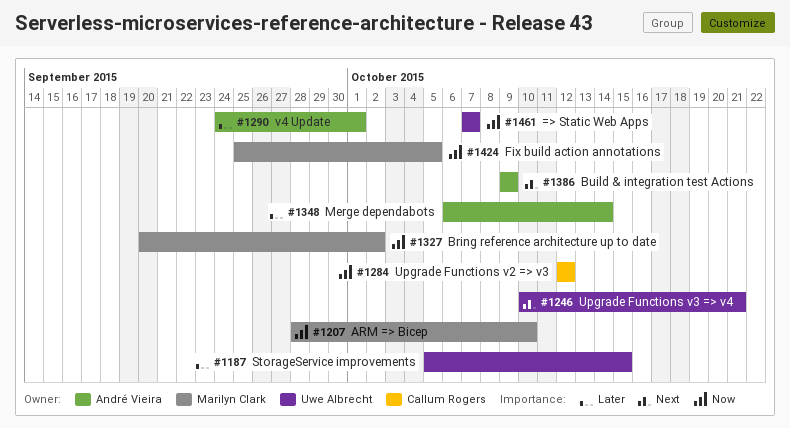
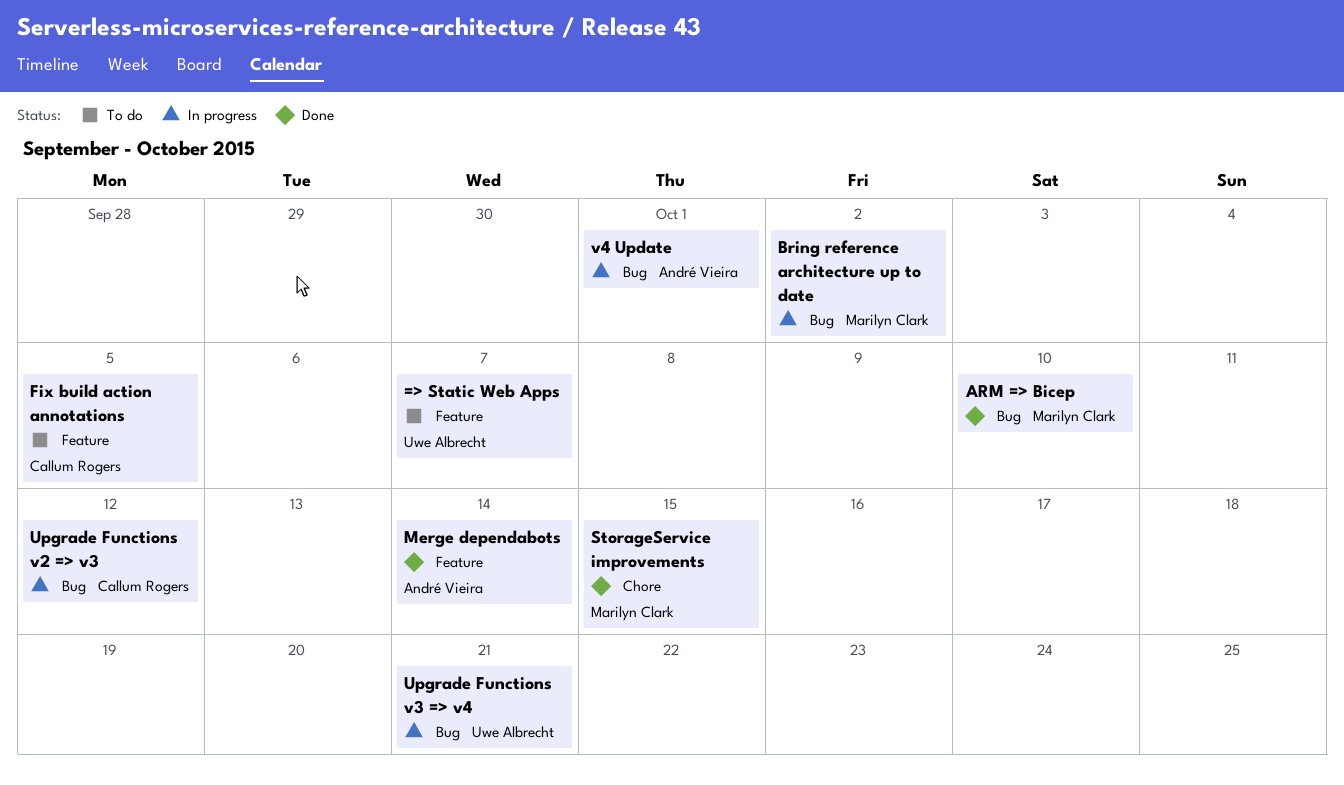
Build & integration test Actions: present -> none
Fix build action annotations, owner: Marilyn Clark -> Callum Rogers
StorageService improvements, owner: Uwe Albrecht -> Marilyn Clark

